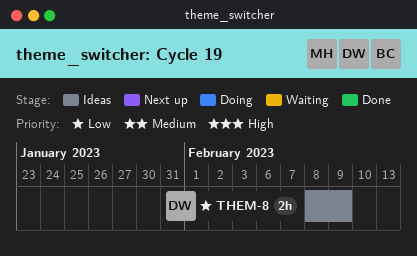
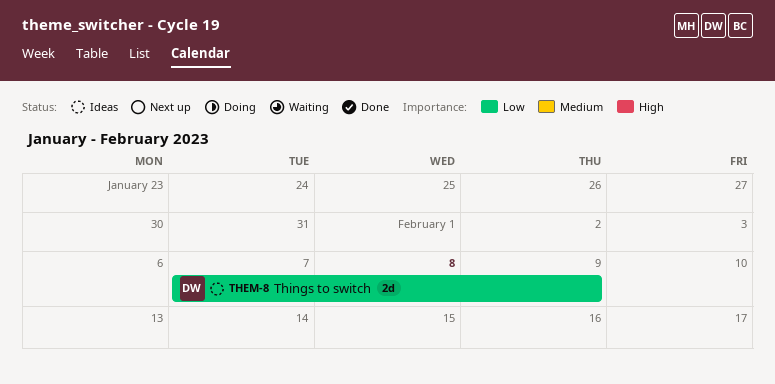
THEM-8, estimate: 2h -> 2d
THEM-8, start: Feb 8 -> Feb 7

